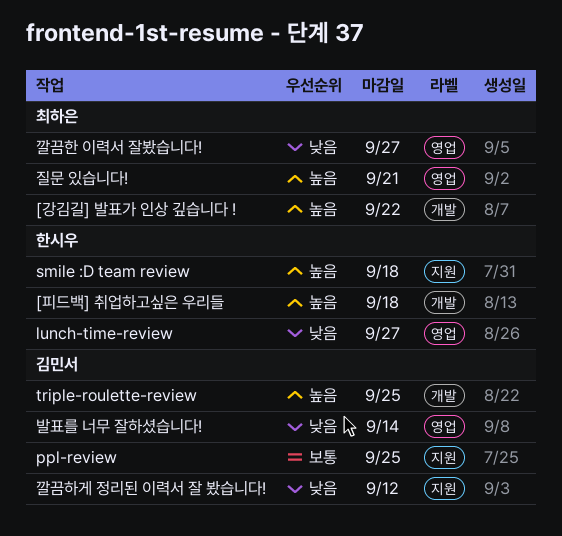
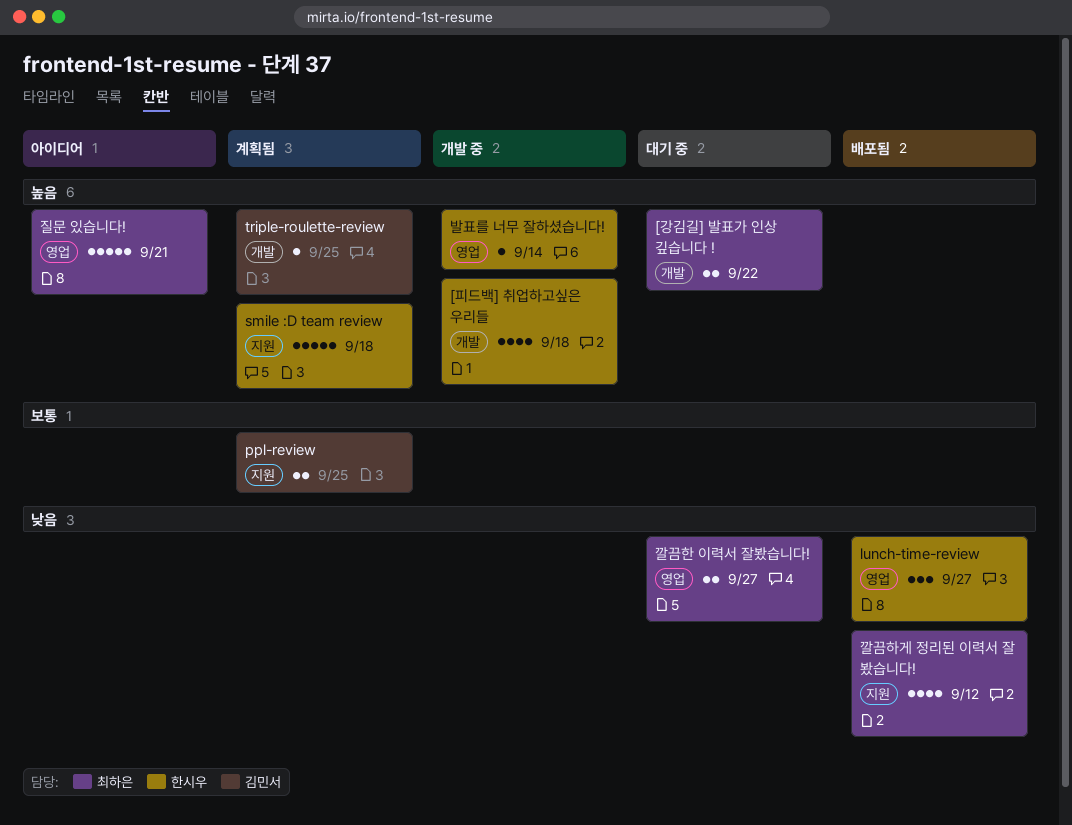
깔끔하게 정리된 이력서 잘 봤습니다!, owner: 김민서 -> 최하은
발표를 너무 잘하셨습니다!, owner: 김민서 -> 한시우
발표를 너무 잘하셨습니다!, priority: 낮음 -> 높음

